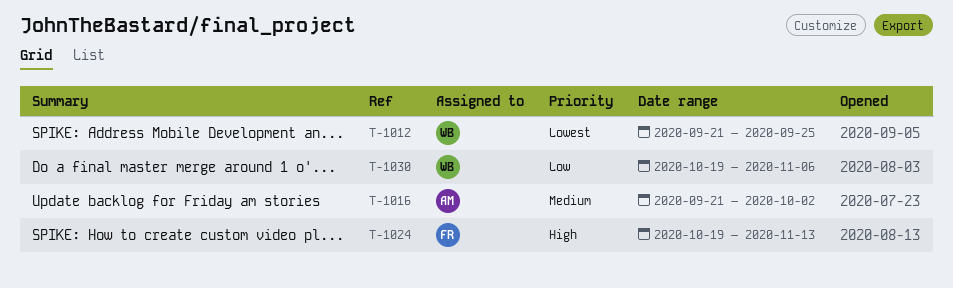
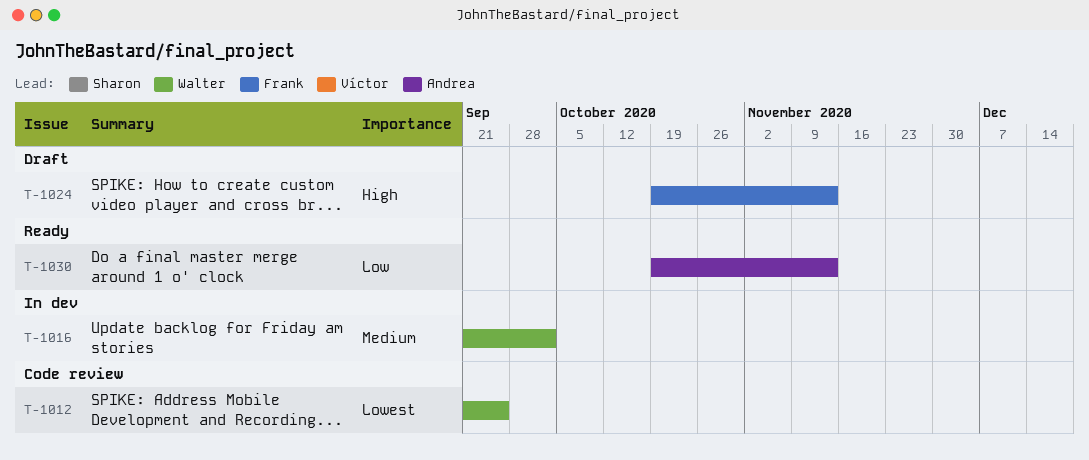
T-1016, owner: Andrea -> Walter
T-1030, owner: Walter -> Andrea
T-1030, due: Nov 6 -> Nov 13

